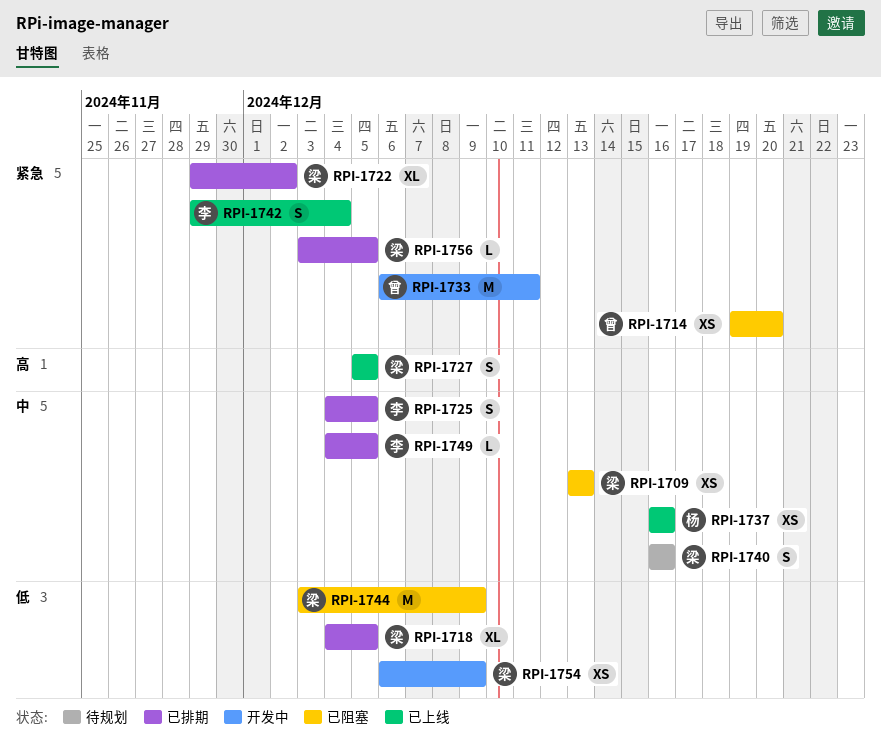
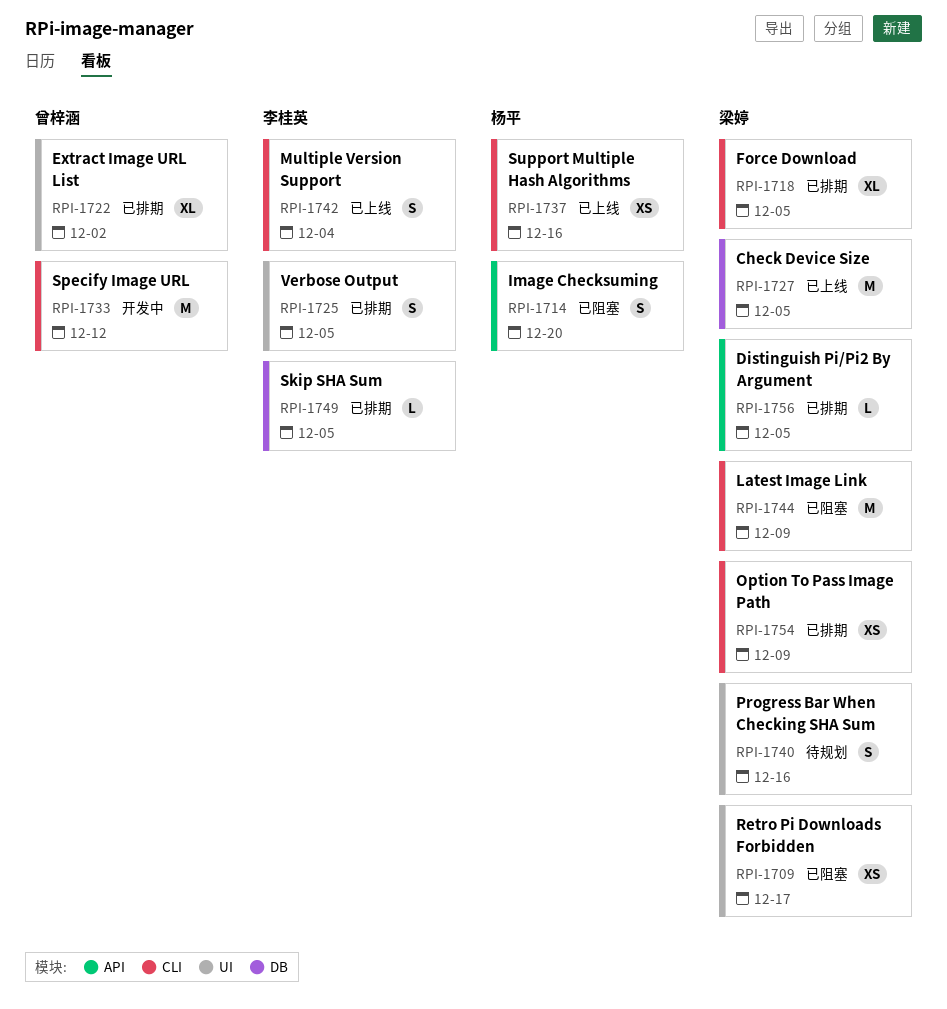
RPI-1709, due: Dec 13 -> Dec 17
RPI-1714, owner: 曾梓涵 -> 杨平
RPI-1714, estimate: XS -> S
RPI-1722, owner: 梁婷 -> 曾梓涵
RPI-1727, estimate: S -> M
RPI-1733, due: Dec 11 -> Dec 12
RPI-1754, status: 开发中 -> 已排期

